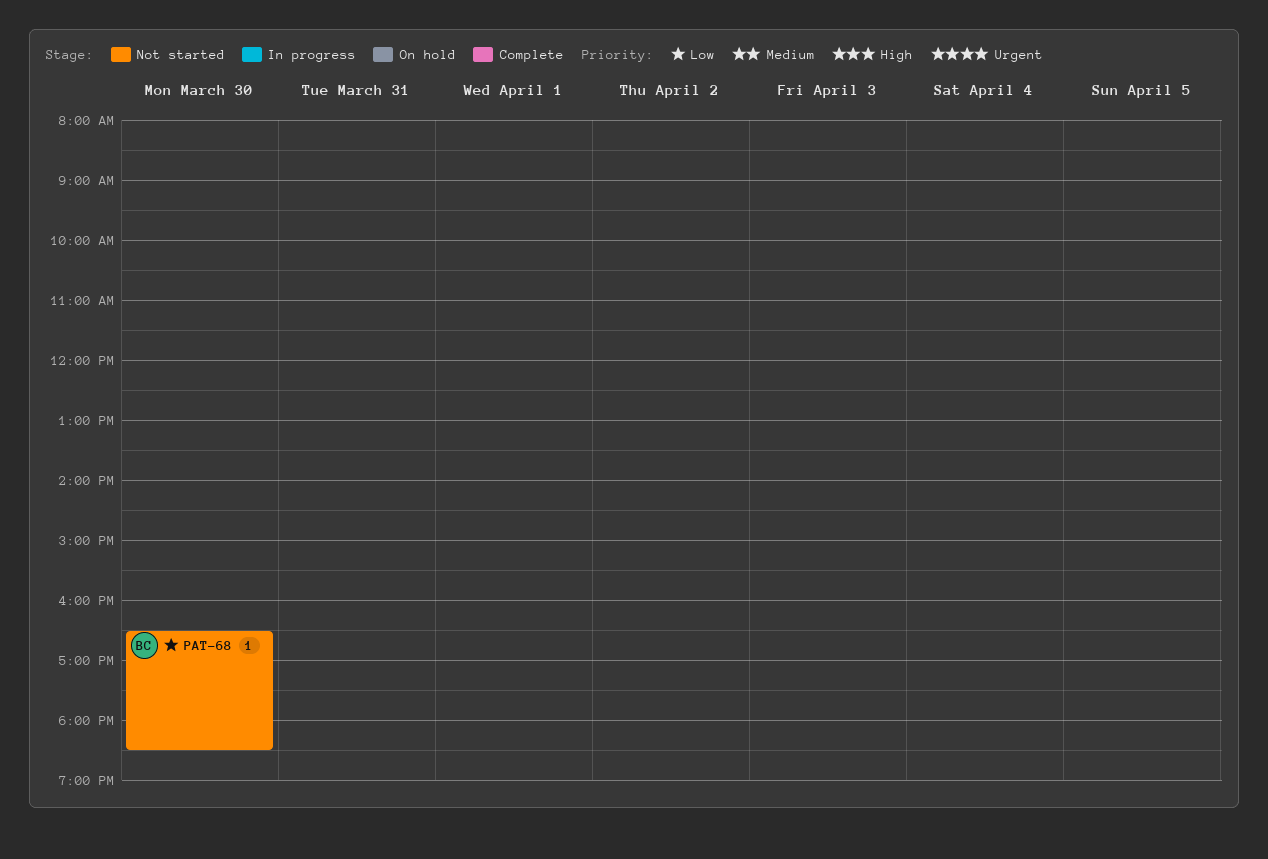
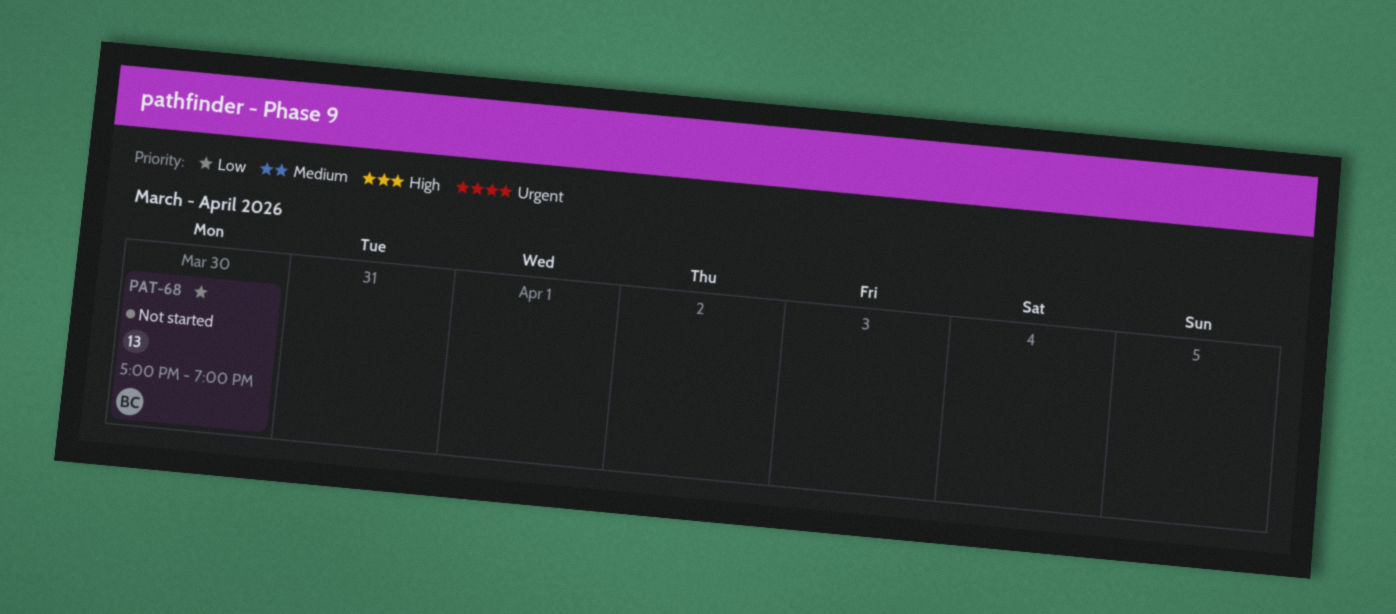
PAT-68, estimate: 1 -> 13
PAT-68, begins: 16:30 -> 17:00
PAT-68, ends: 18:30 -> 19:00

